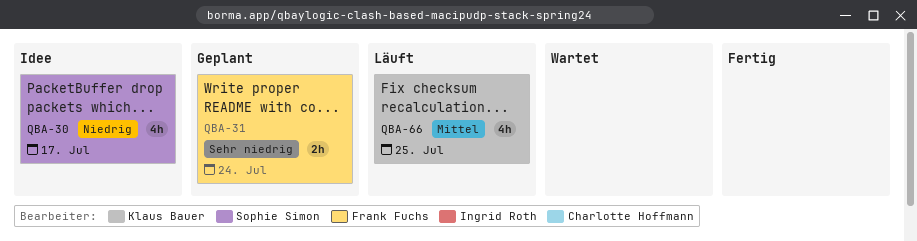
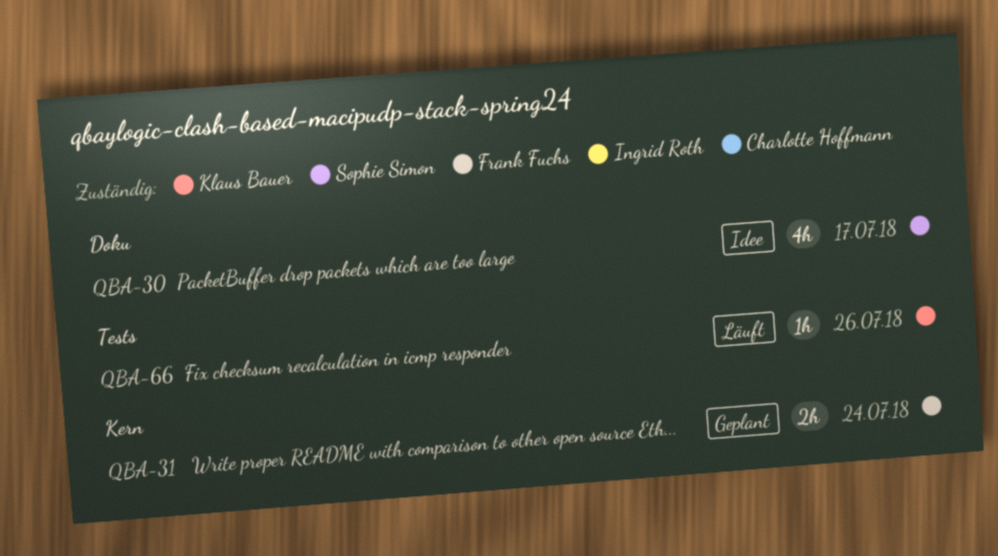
QBA-66, estimate: 4h -> 1h
QBA-66, due: Jul 25 -> Jul 26

